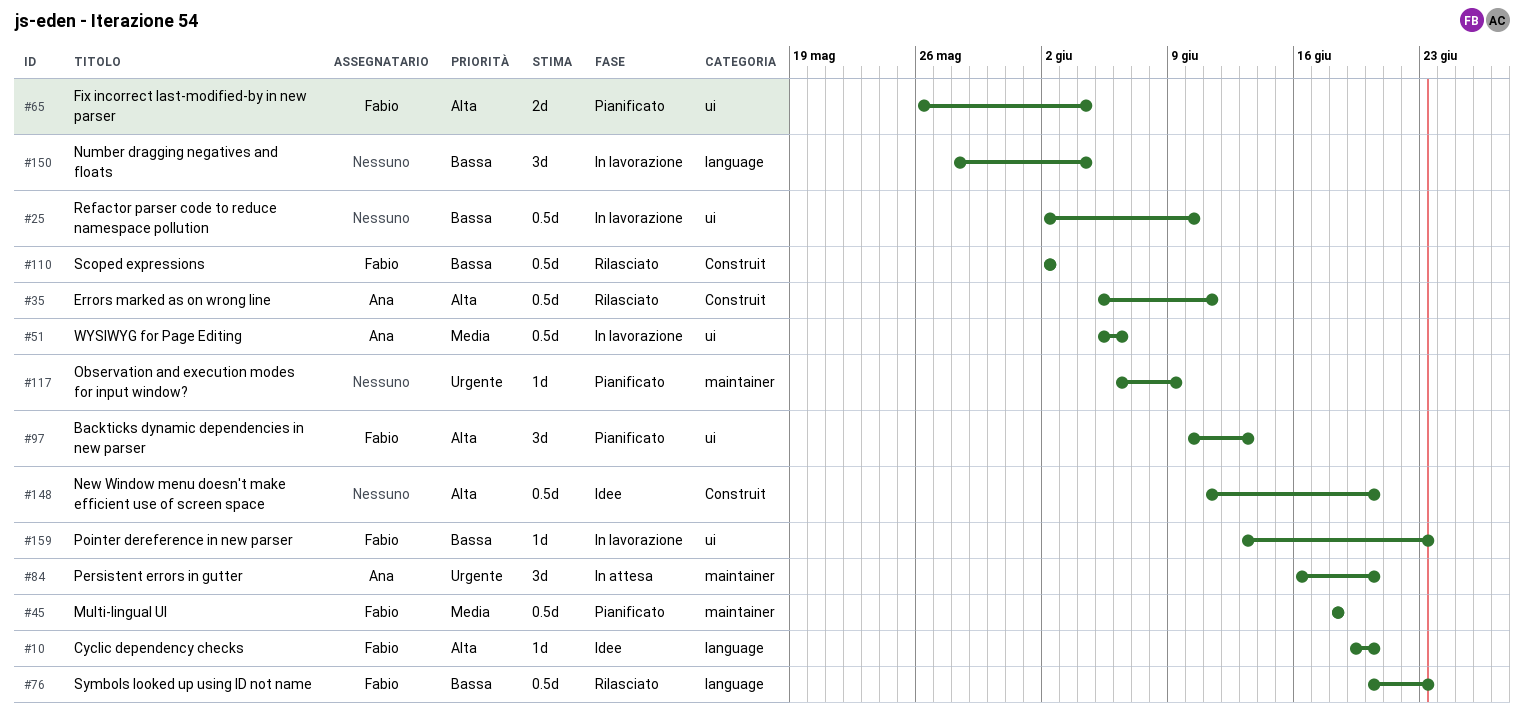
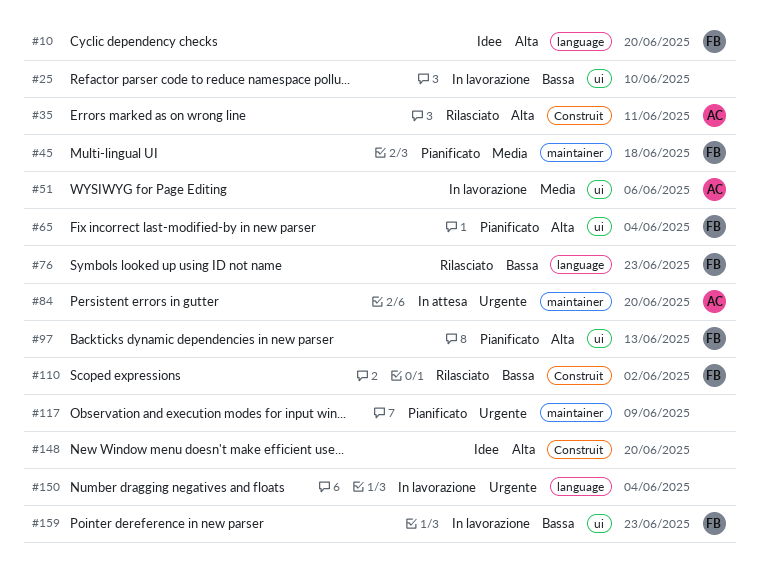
#150, priority: Bassa -> Urgente

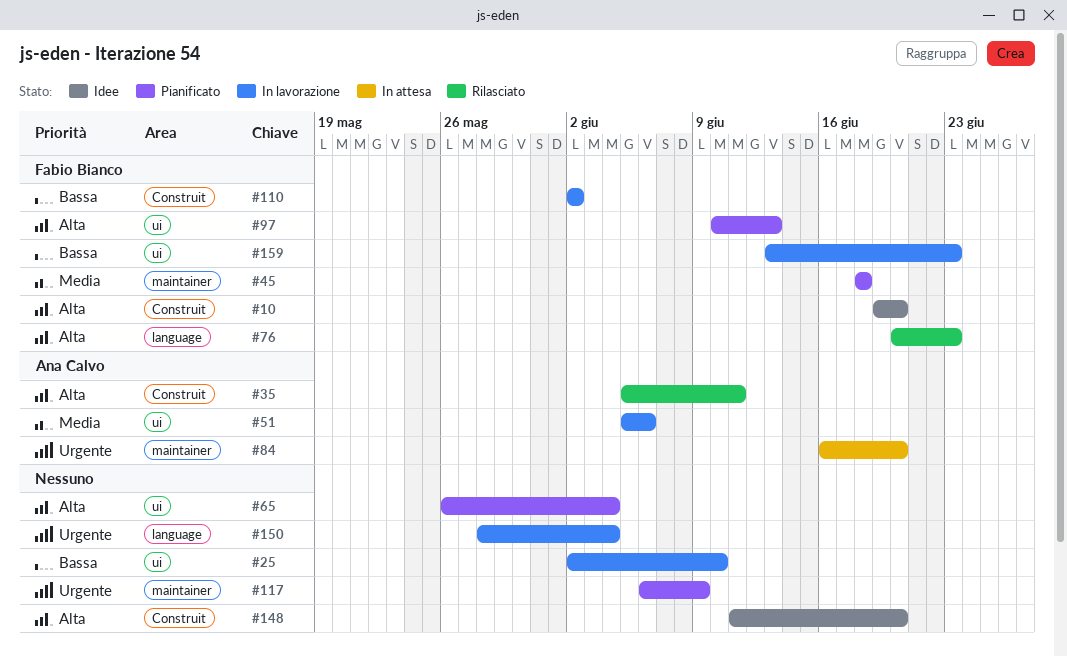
#10, label: language -> Construit
#65, owner: Fabio Bianco -> none
#76, priority: Bassa -> Alta
#110, status: Rilasciato -> In lavorazione

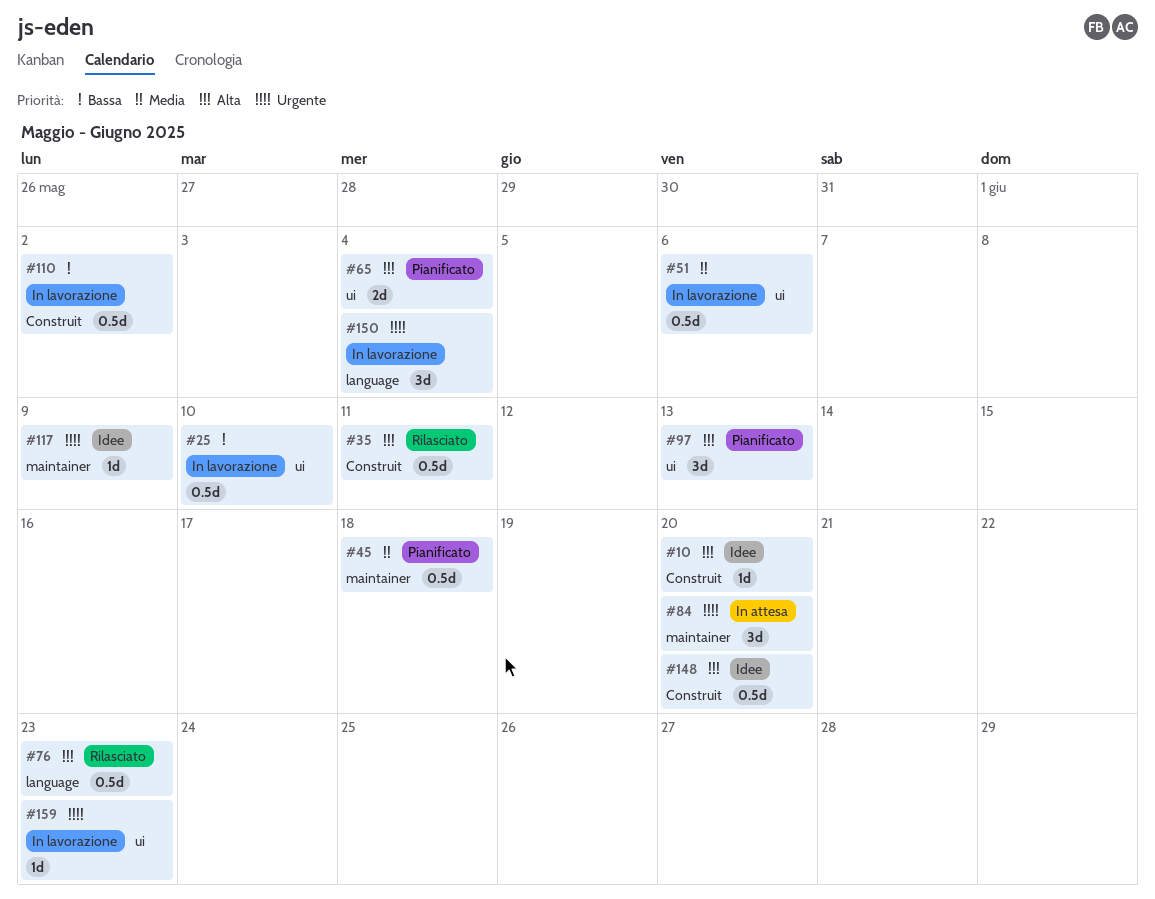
#117, status: Pianificato -> Idee
#159, priority: Bassa -> Urgente

